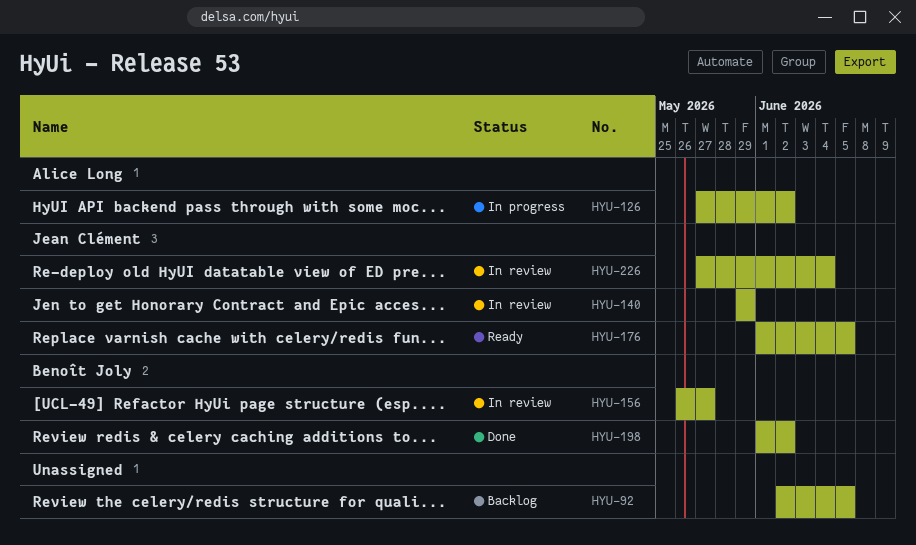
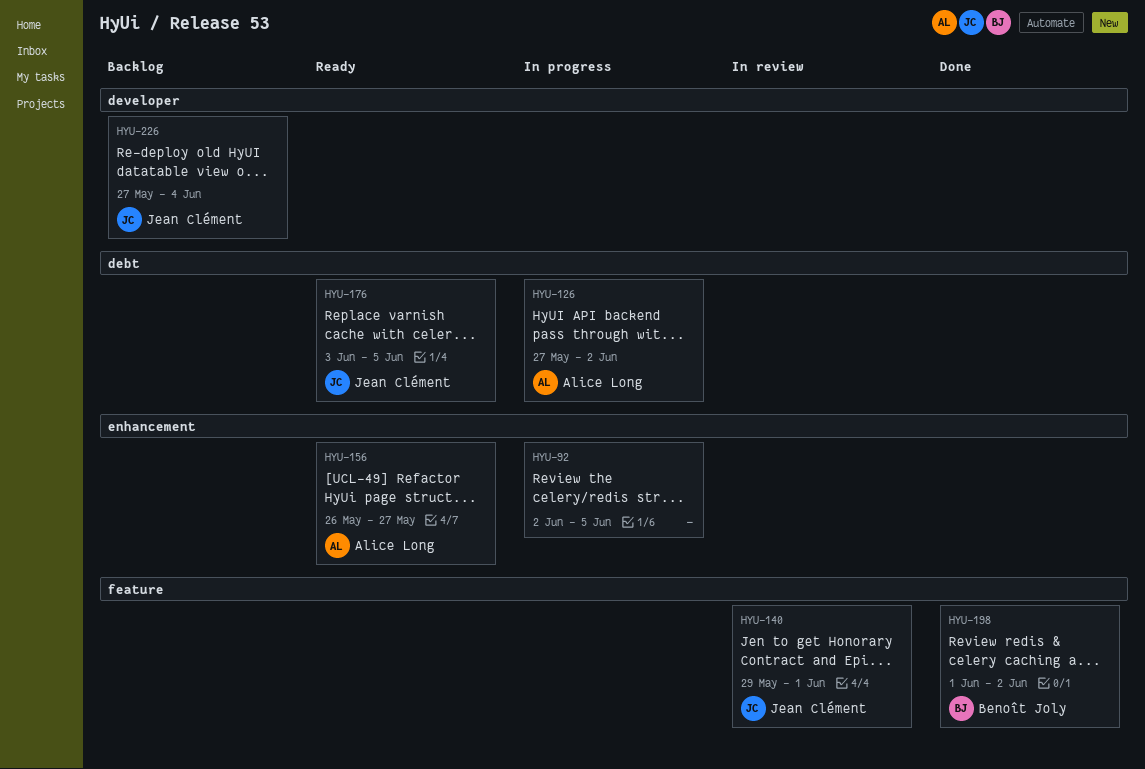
HYU-92, status: Backlog -> In progress
HYU-140, due: May 29 -> Jun 1
HYU-156, status: In review -> Ready
HYU-156, owner: Benoît Joly -> Alice Long
HYU-176, start: Jun 1 -> Jun 3
HYU-226, status: In review -> Backlog

